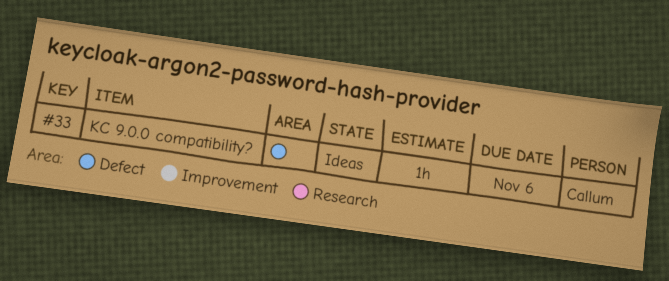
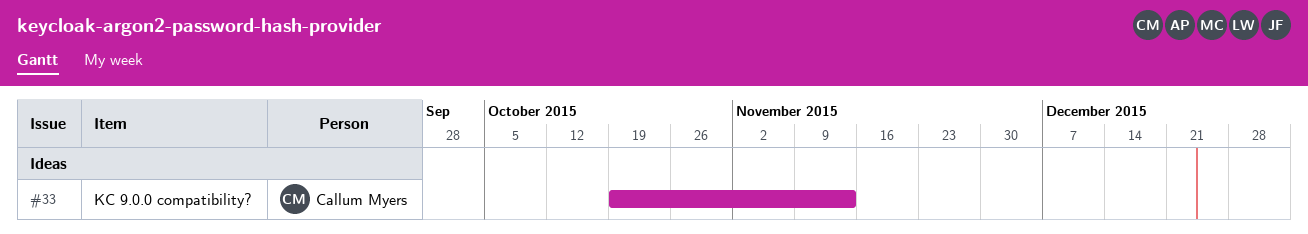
#33, due: Nov 6 -> Nov 13

